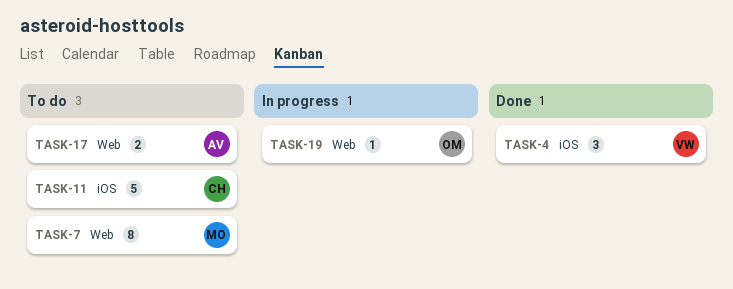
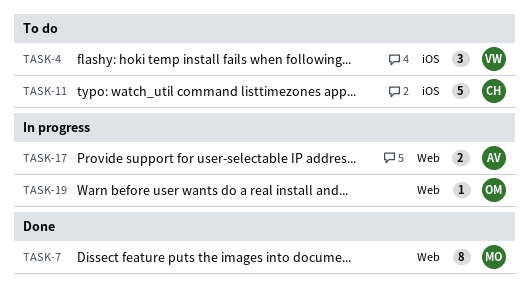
TASK-4, status: Done -> To do
TASK-7, status: To do -> Done
TASK-17, status: To do -> In progress

